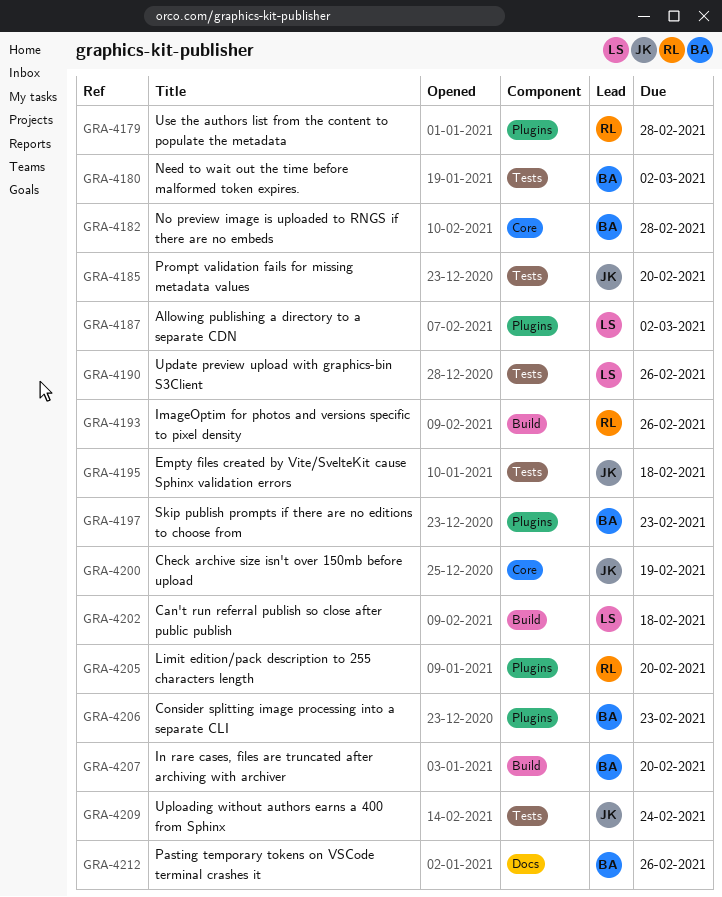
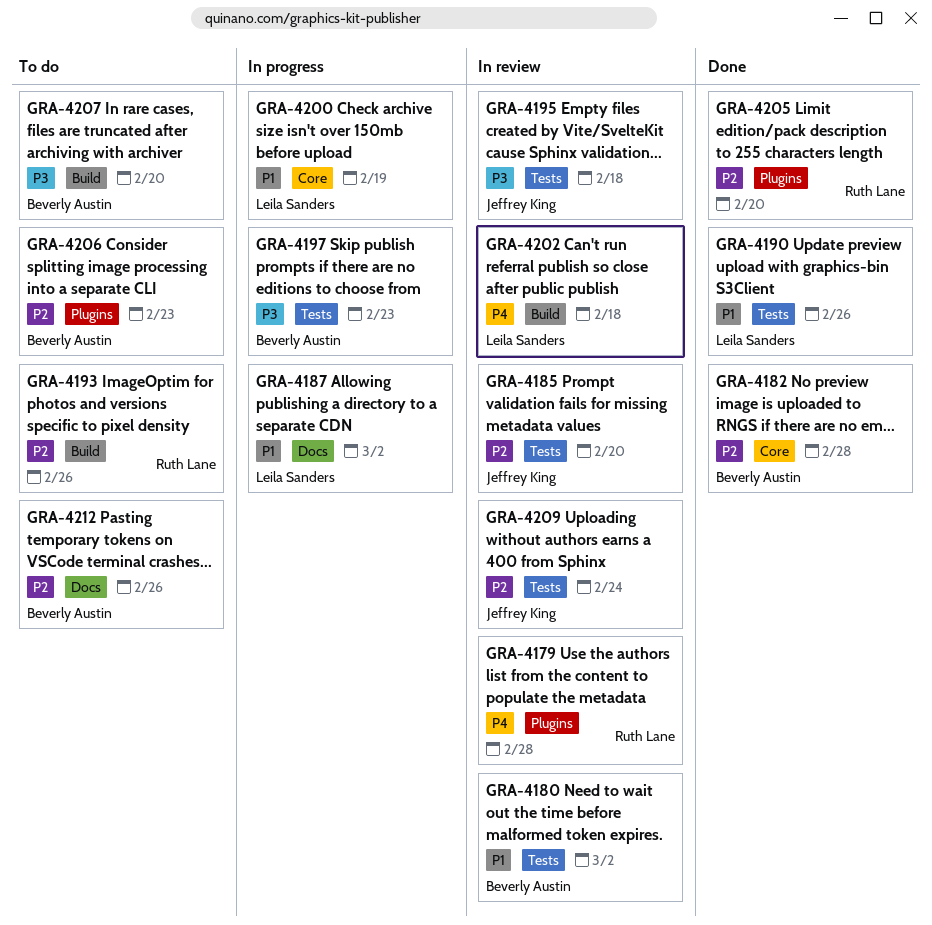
GRA-4187, label: Plugins -> Docs
GRA-4197, label: Plugins -> Tests
GRA-4200, owner: Jeffrey King -> Leila Sanders

